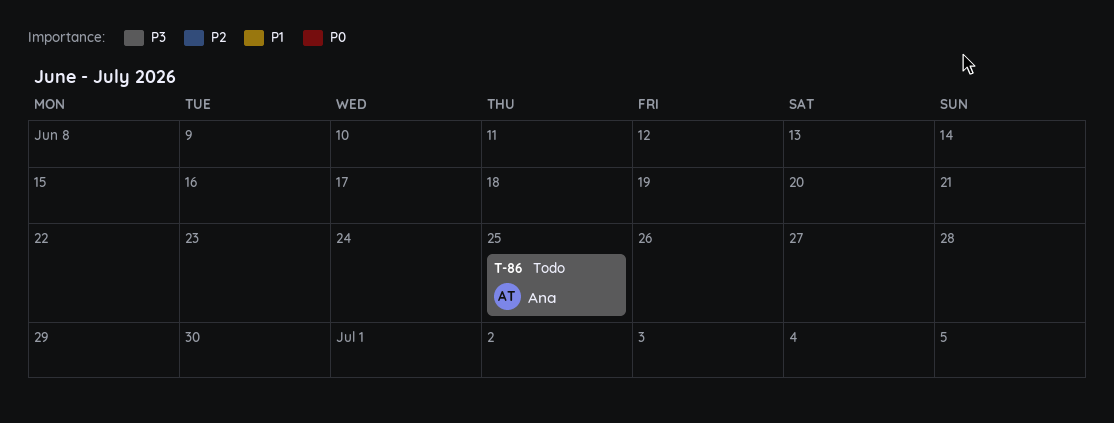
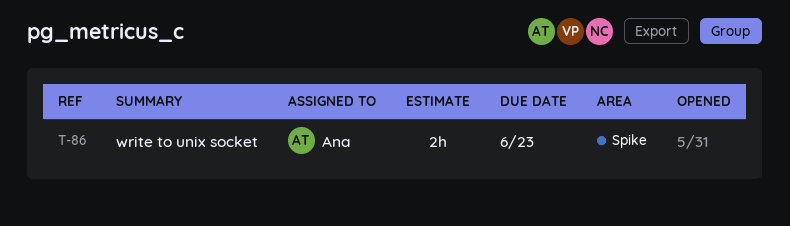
T-86, due: Jun 25 -> Jun 23

